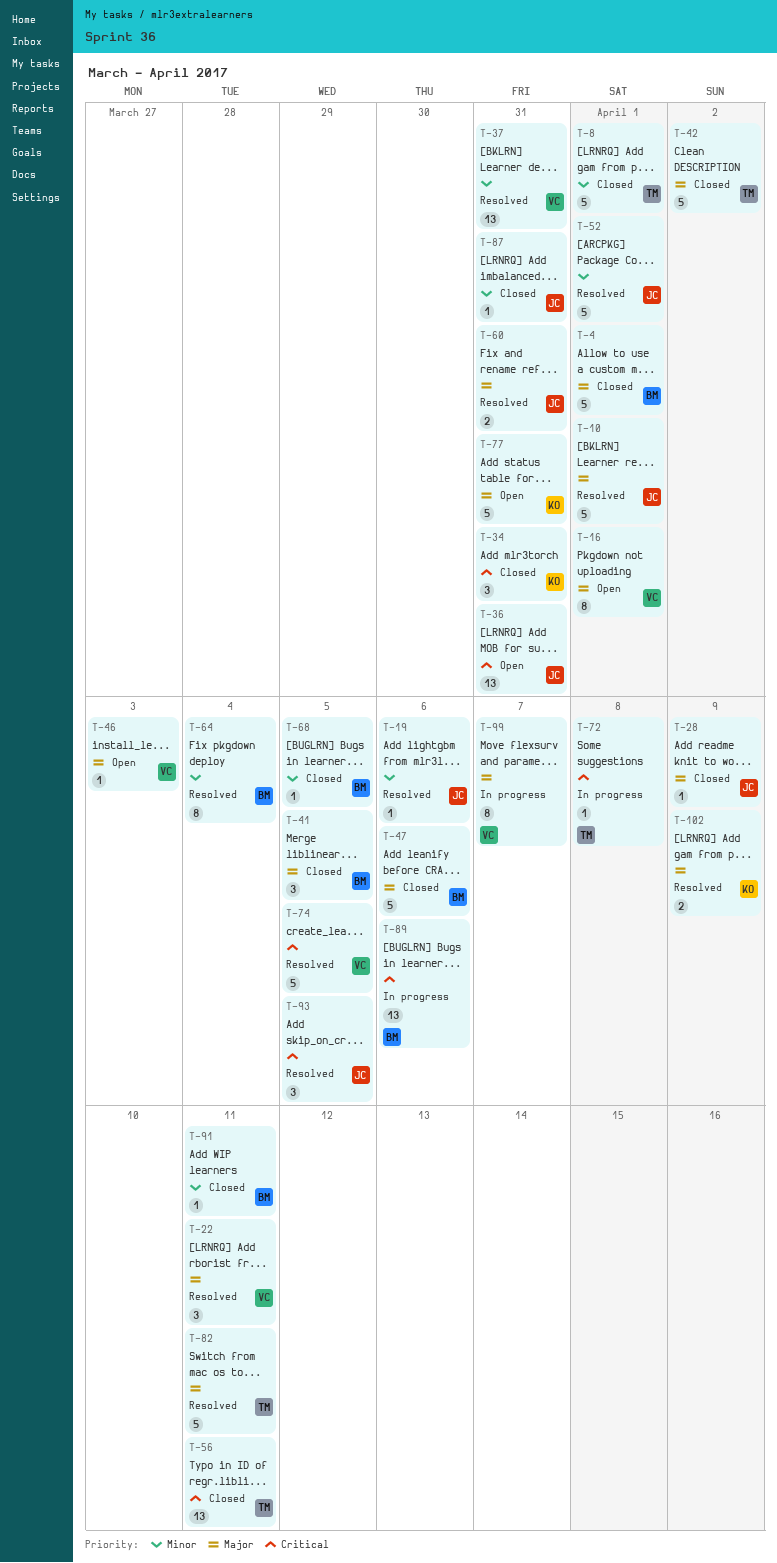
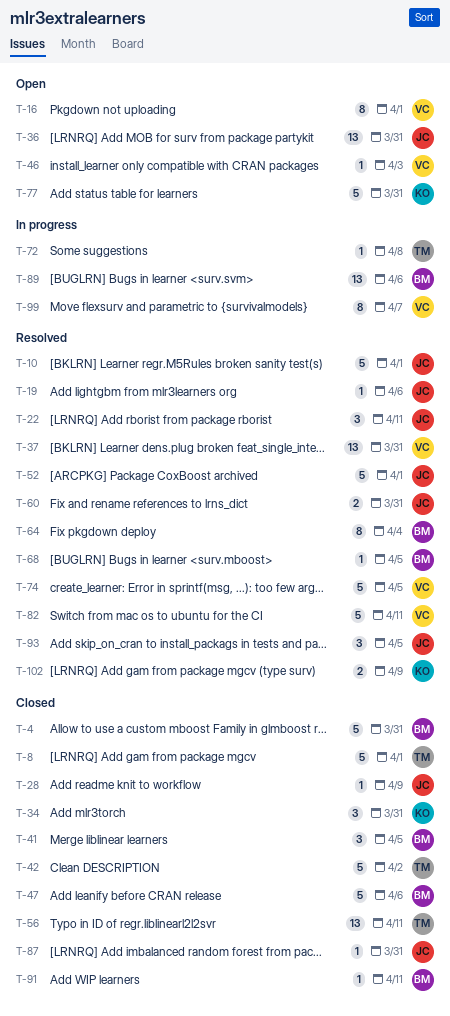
T-4, due: Apr 1 -> Mar 31
T-22, owner: VC -> JC
T-68, status: Closed -> Resolved
T-82, owner: TM -> VC

